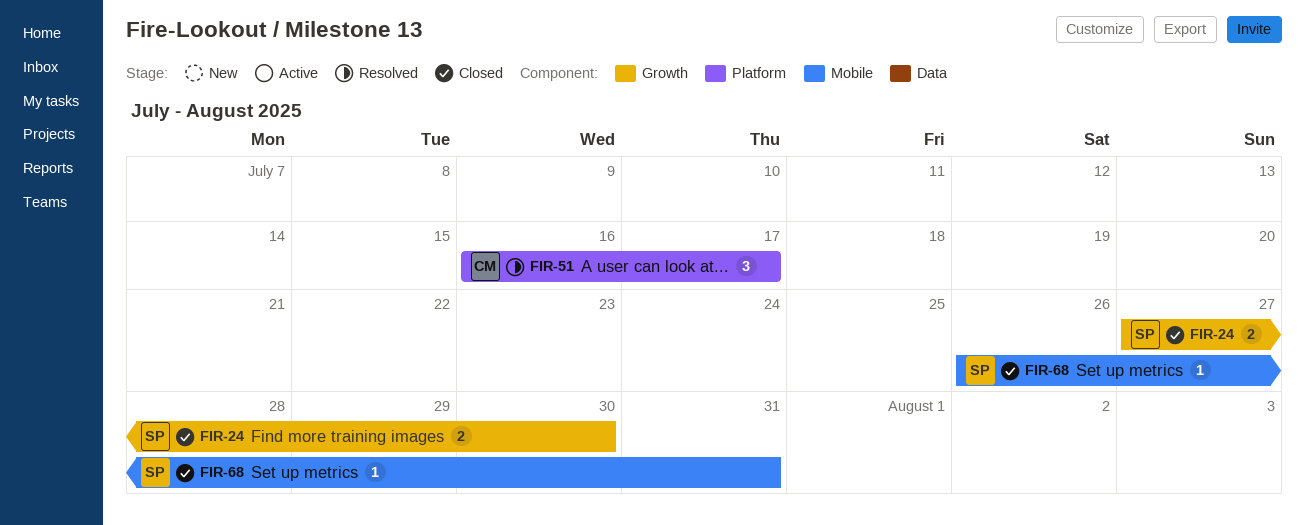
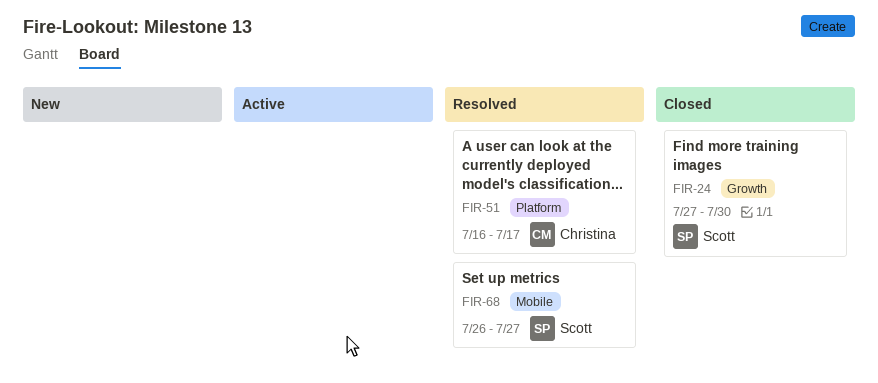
FIR-68, status: Closed -> Resolved
FIR-68, due: Jul 31 -> Jul 27

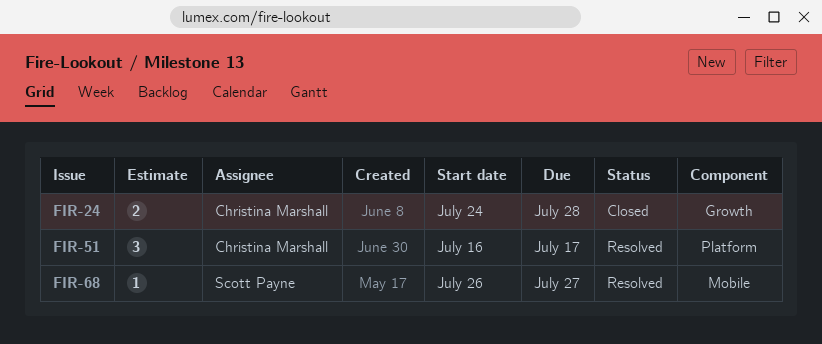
FIR-24, owner: Scott Payne -> Christina Marshall
FIR-24, start: Jul 27 -> Jul 24
FIR-24, due: Jul 30 -> Jul 28

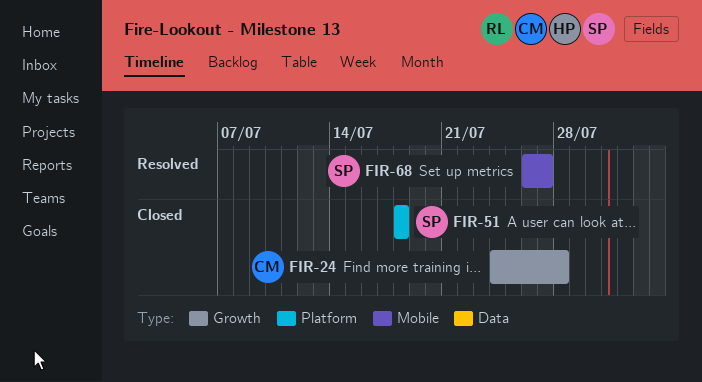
FIR-51, status: Resolved -> Closed
FIR-51, owner: Christina Marshall -> Scott Payne
FIR-51, start: Jul 16 -> Jul 18
FIR-51, due: Jul 17 -> Jul 18

